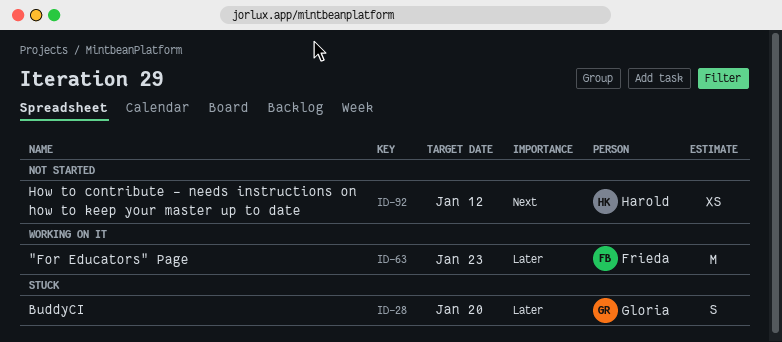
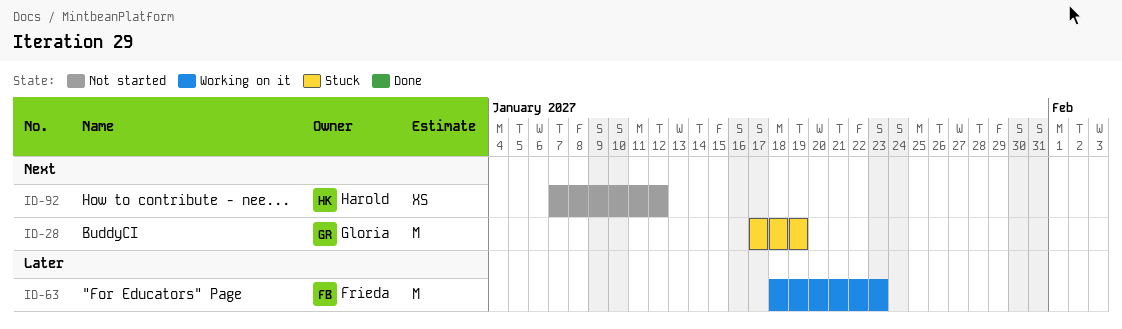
ID-28, priority: Later -> Next
ID-28, estimate: S -> M
ID-28, due: Jan 20 -> Jan 19

